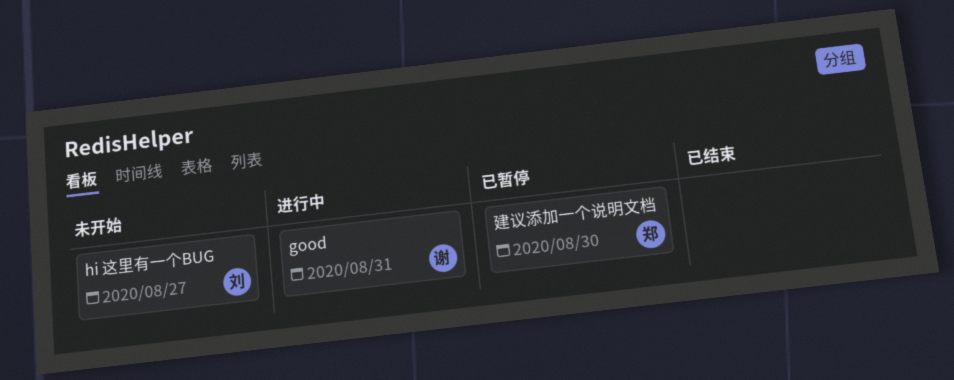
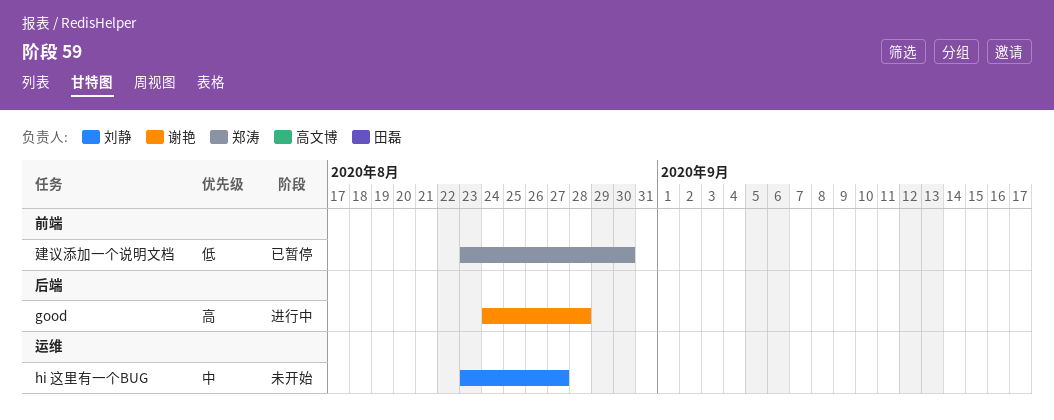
good, due: Aug 31 -> Aug 28

